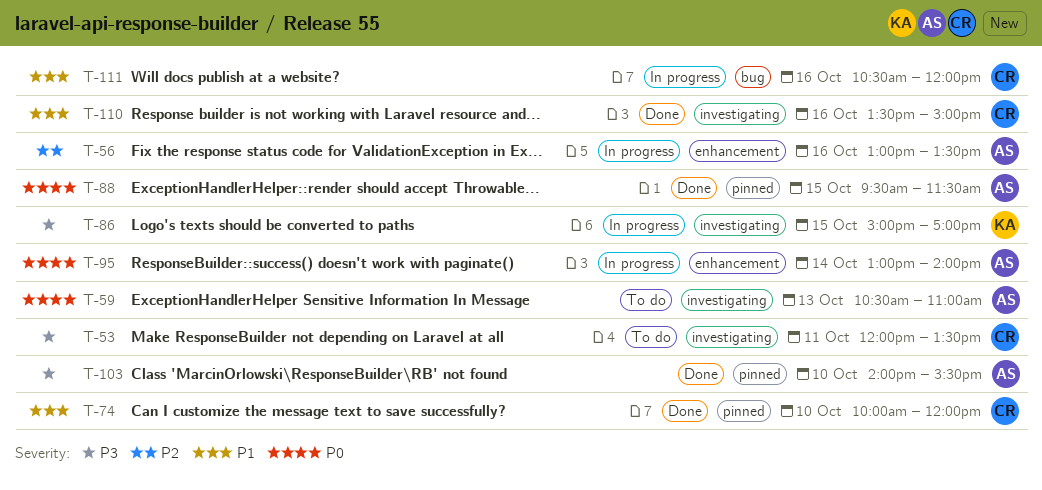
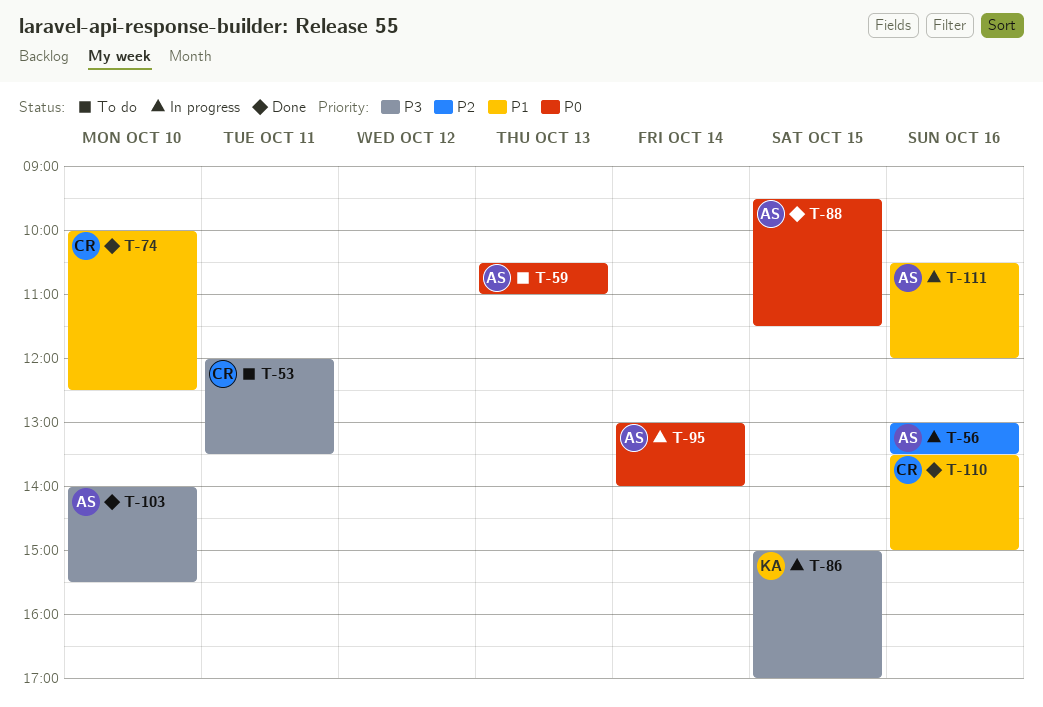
T-74, ends: 12:00 -> 12:30
T-111, owner: CR -> AS

